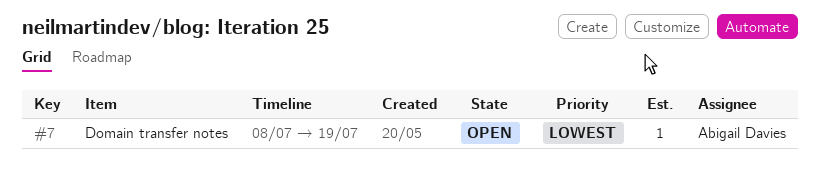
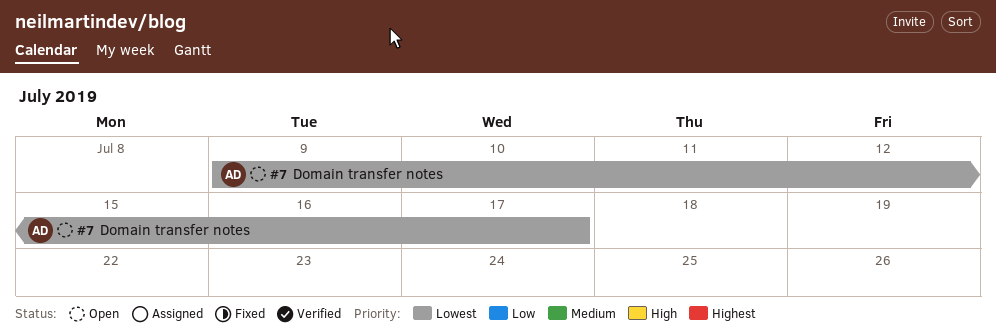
#7, start: Jul 8 -> Jul 9
#7, due: Jul 19 -> Jul 17

